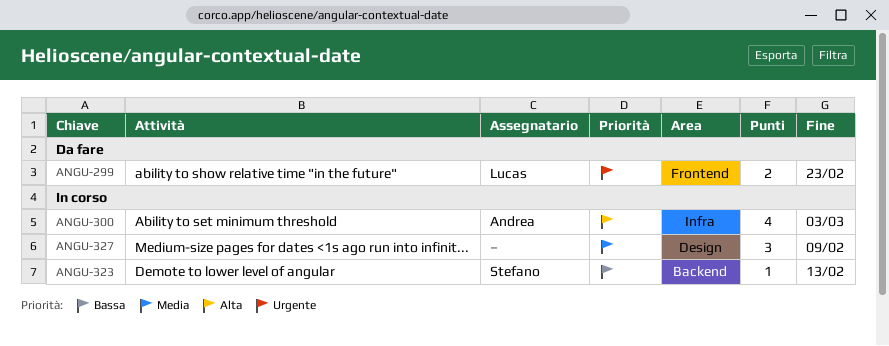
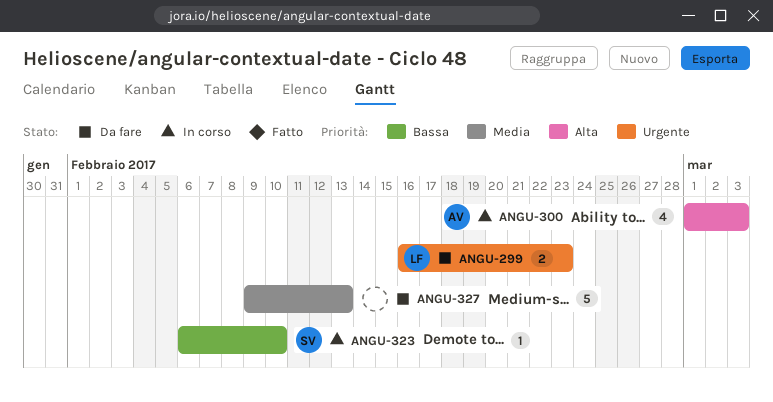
ANGU-323, due: Feb 13 -> Feb 10
ANGU-327, status: In corso -> Da fare
ANGU-327, estimate: 3 -> 5
ANGU-327, due: Feb 9 -> Feb 13

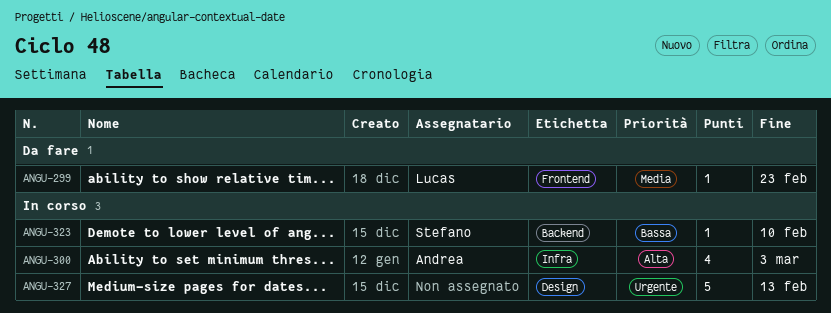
ANGU-299, priority: Urgente -> Media
ANGU-299, estimate: 2 -> 1
ANGU-327, status: Da fare -> In corso
ANGU-327, priority: Media -> Urgente

